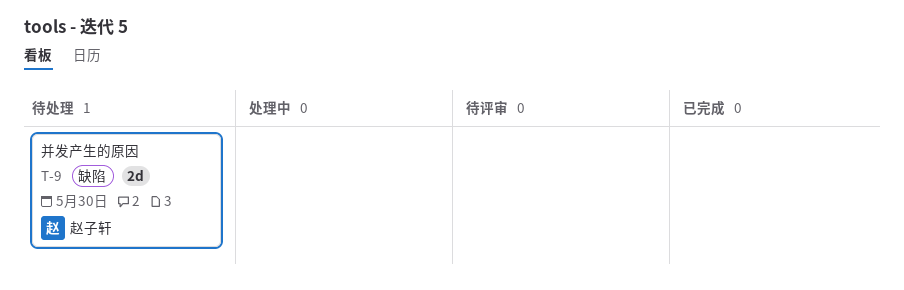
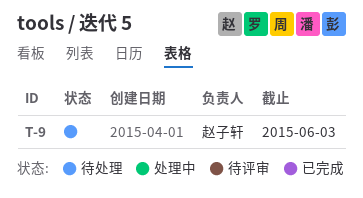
T-9, due: May 30 -> Jun 3

